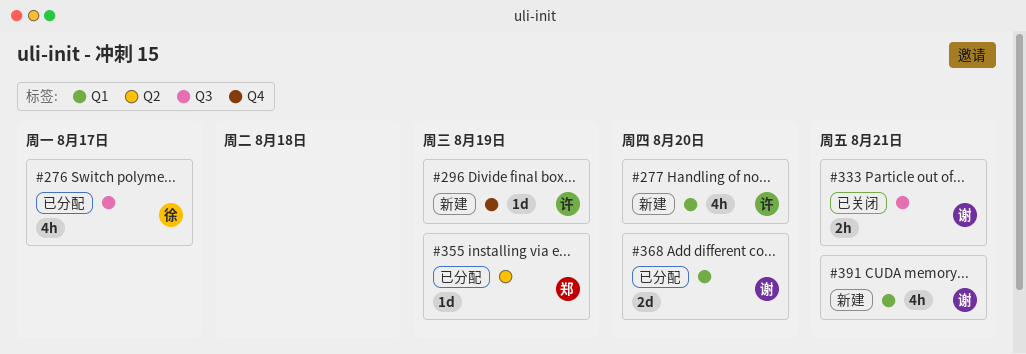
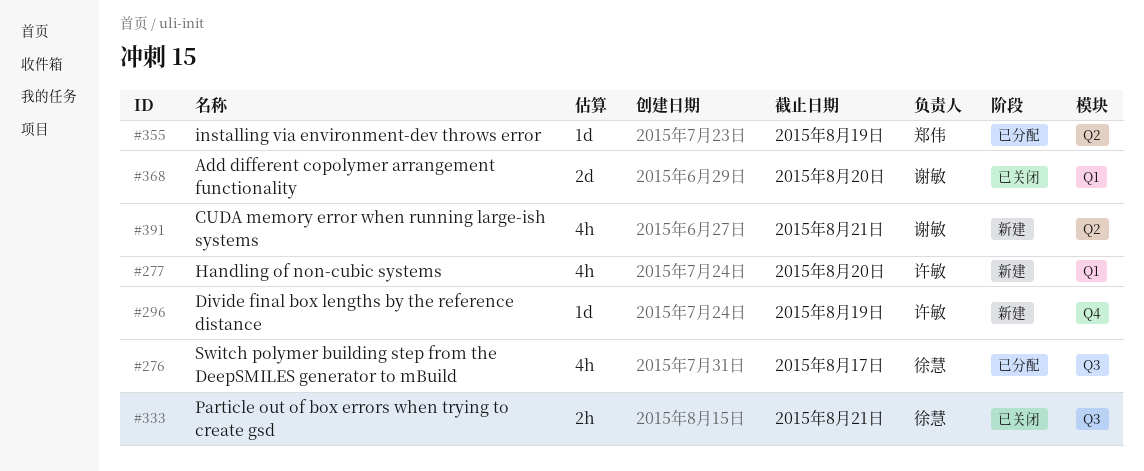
#333, owner: 谢敏 -> 徐慧
#368, status: 已分配 -> 已关闭
#391, label: Q1 -> Q2

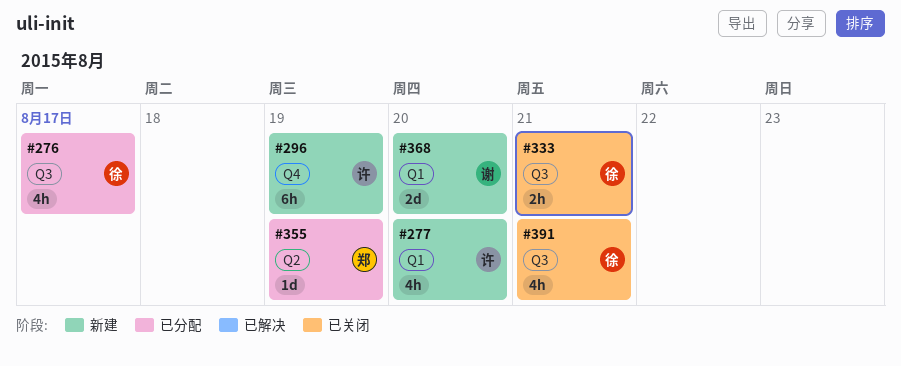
#296, estimate: 1d -> 6h
#368, status: 已关闭 -> 新建
#391, status: 新建 -> 已关闭
#391, owner: 谢敏 -> 徐慧
#391, label: Q2 -> Q3

